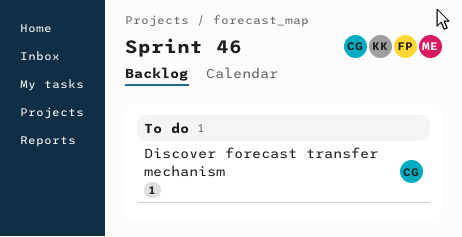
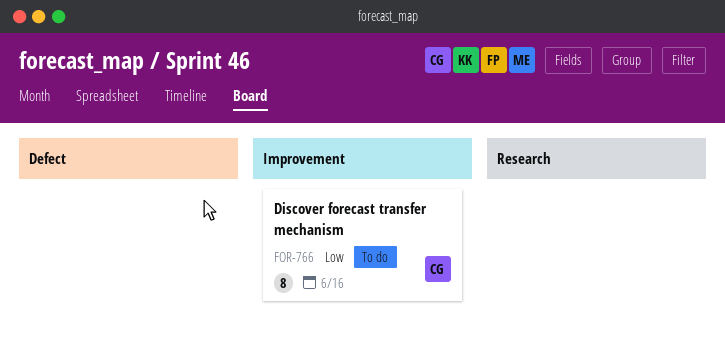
Discover forecast transfer mechanism, estimate: 1 -> 8

